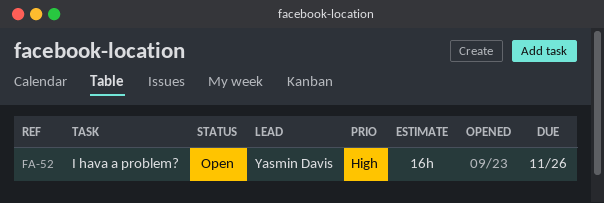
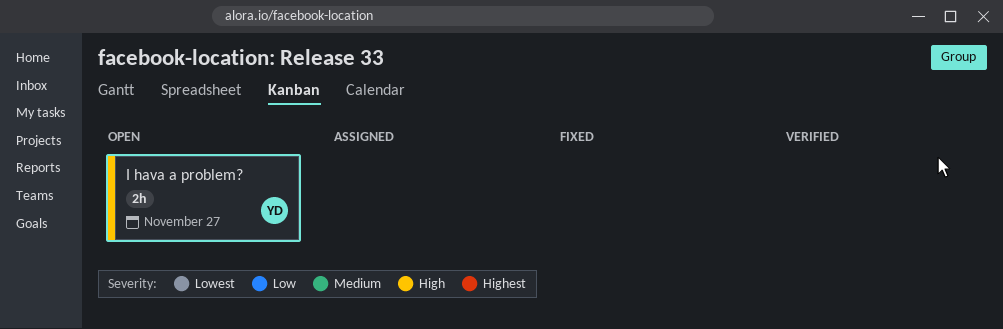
I hava a problem?, estimate: 16h -> 2h
I hava a problem?, due: Nov 26 -> Nov 27

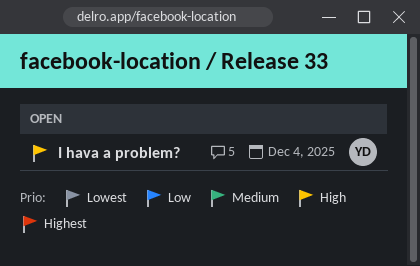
I hava a problem?, due: Nov 27 -> Dec 4

